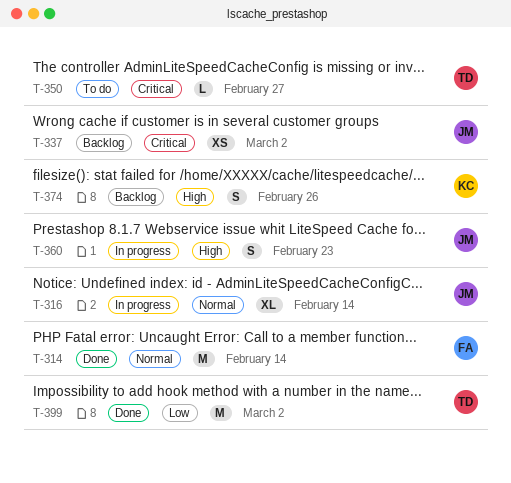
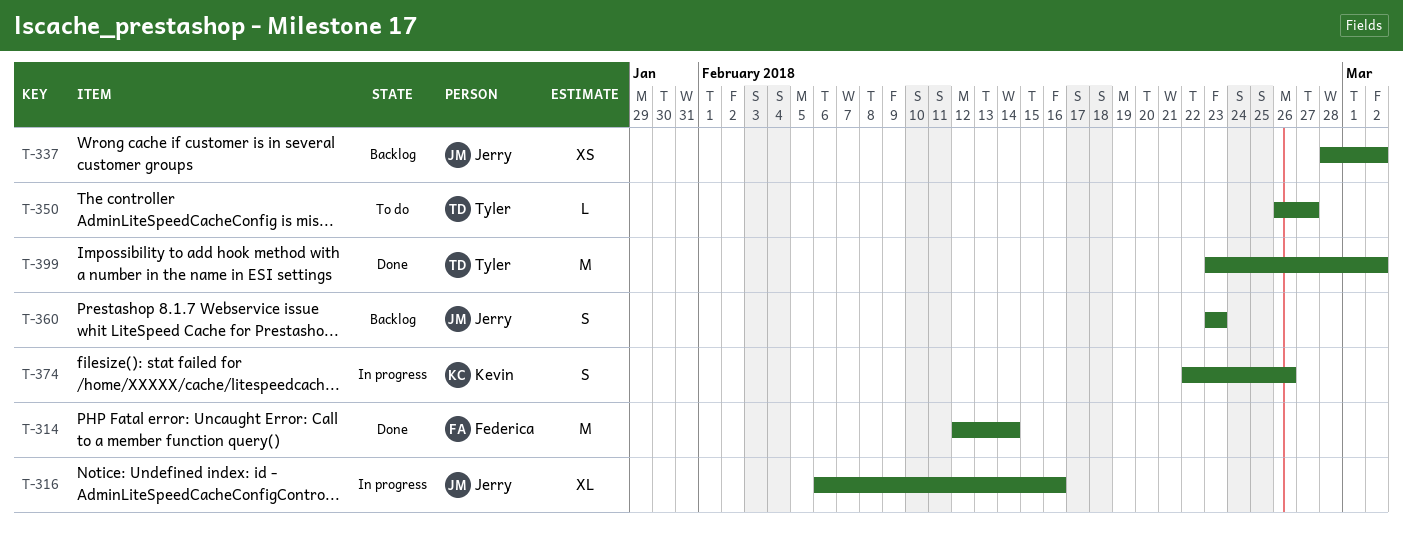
T-316, due: Feb 14 -> Feb 16
T-360, status: In progress -> Backlog
T-374, status: Backlog -> In progress

